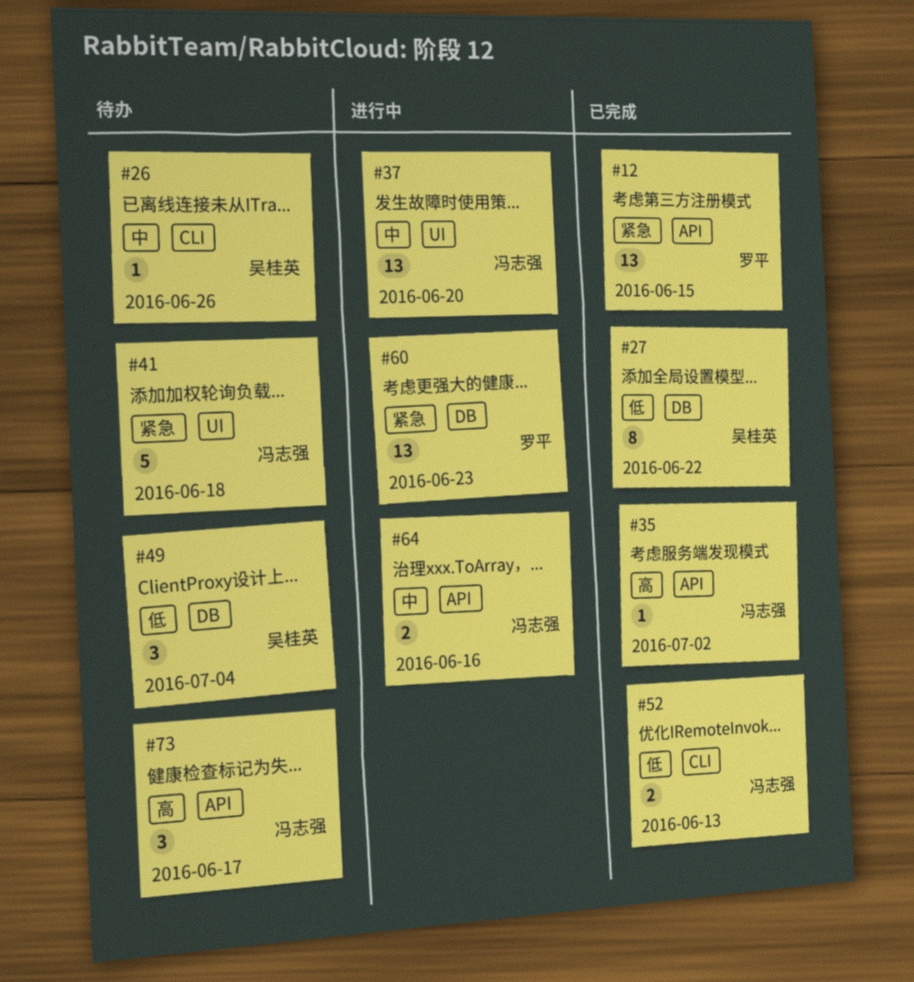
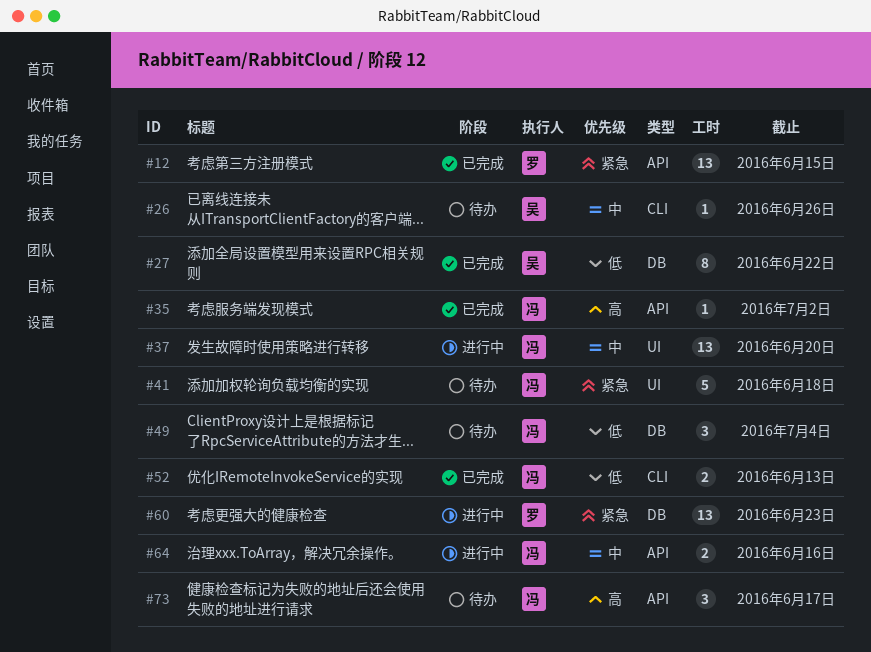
#49, owner: 吴桂英 -> 冯志强

